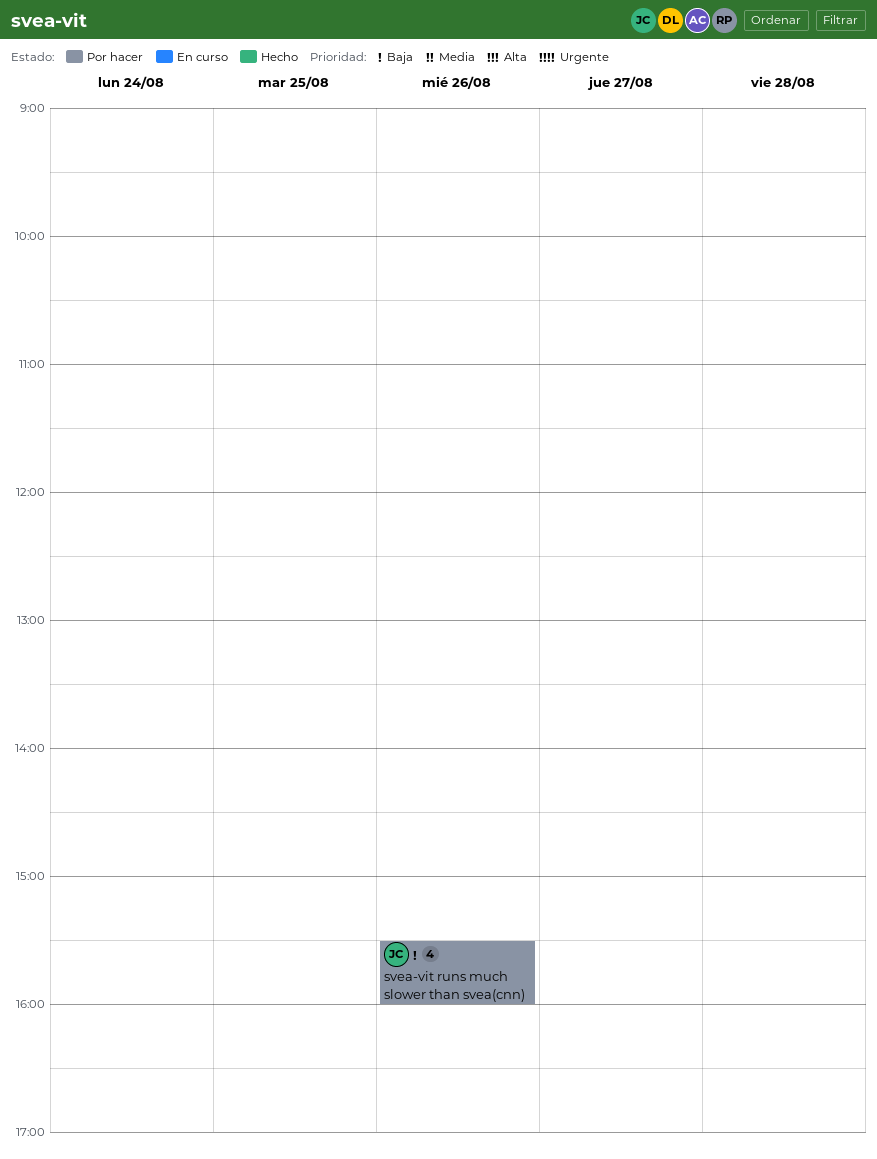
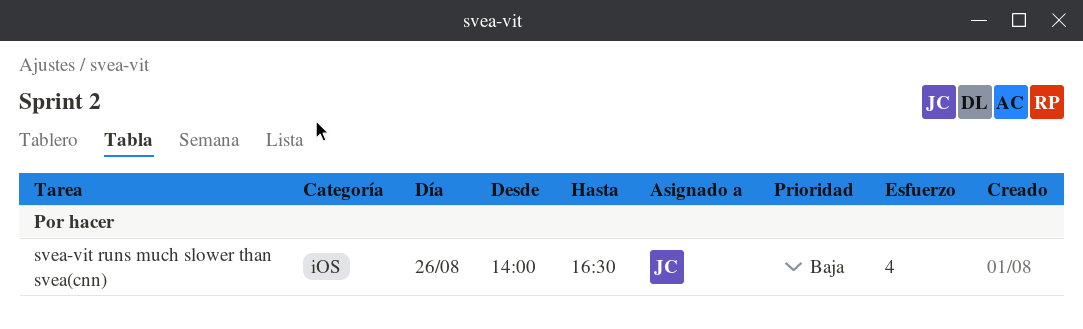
svea-vit runs much slower than svea(cnn), begins: 15:30 -> 14:00
svea-vit runs much slower than svea(cnn), ends: 16:00 -> 16:30

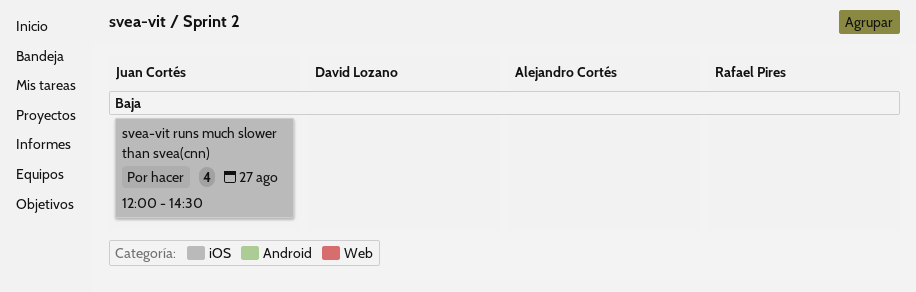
svea-vit runs much slower than svea(cnn), day: Aug 26 -> Aug 27
svea-vit runs much slower than svea(cnn), begins: 14:00 -> 12:00
svea-vit runs much slower than svea(cnn), ends: 16:30 -> 14:30

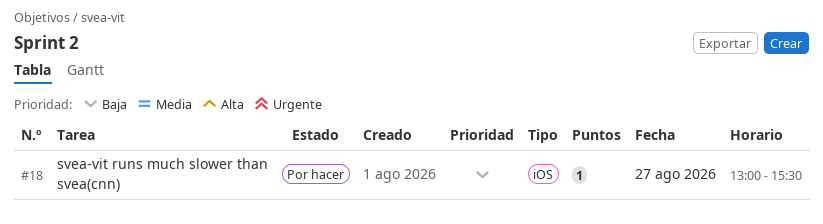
svea-vit runs much slower than svea(cnn), estimate: 4 -> 1
svea-vit runs much slower than svea(cnn), begins: 12:00 -> 13:00
svea-vit runs much slower than svea(cnn), ends: 14:30 -> 15:30

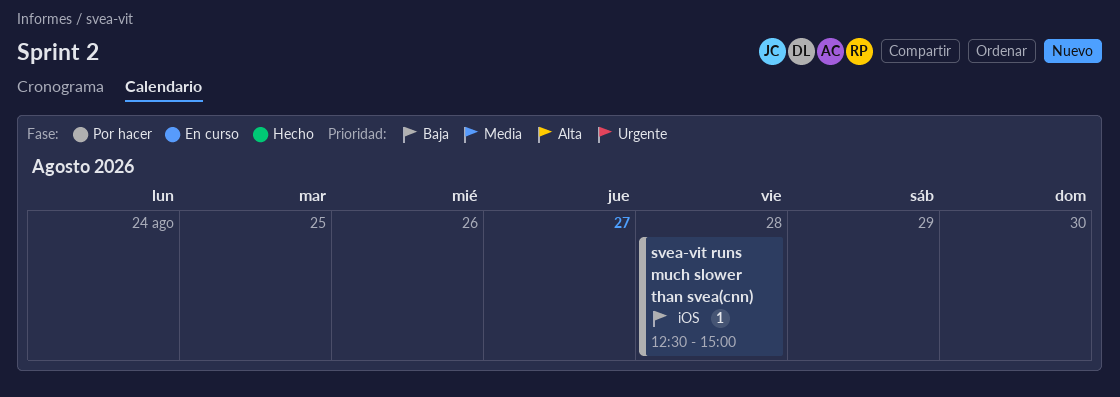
svea-vit runs much slower than svea(cnn), day: Aug 27 -> Aug 28
svea-vit runs much slower than svea(cnn), begins: 13:00 -> 12:30
svea-vit runs much slower than svea(cnn), ends: 15:30 -> 15:00

